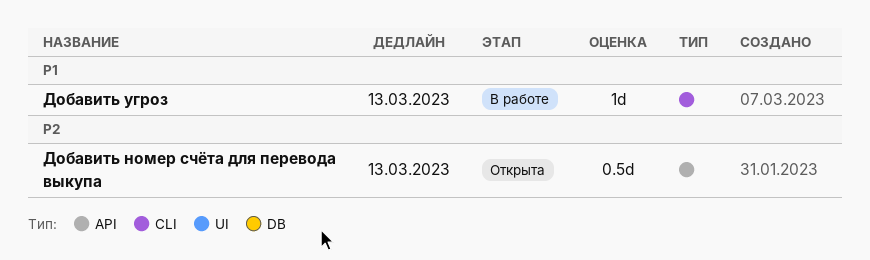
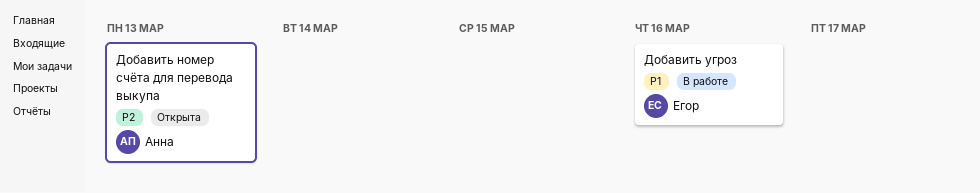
Добавить угроз, due: Mar 13 -> Mar 16

